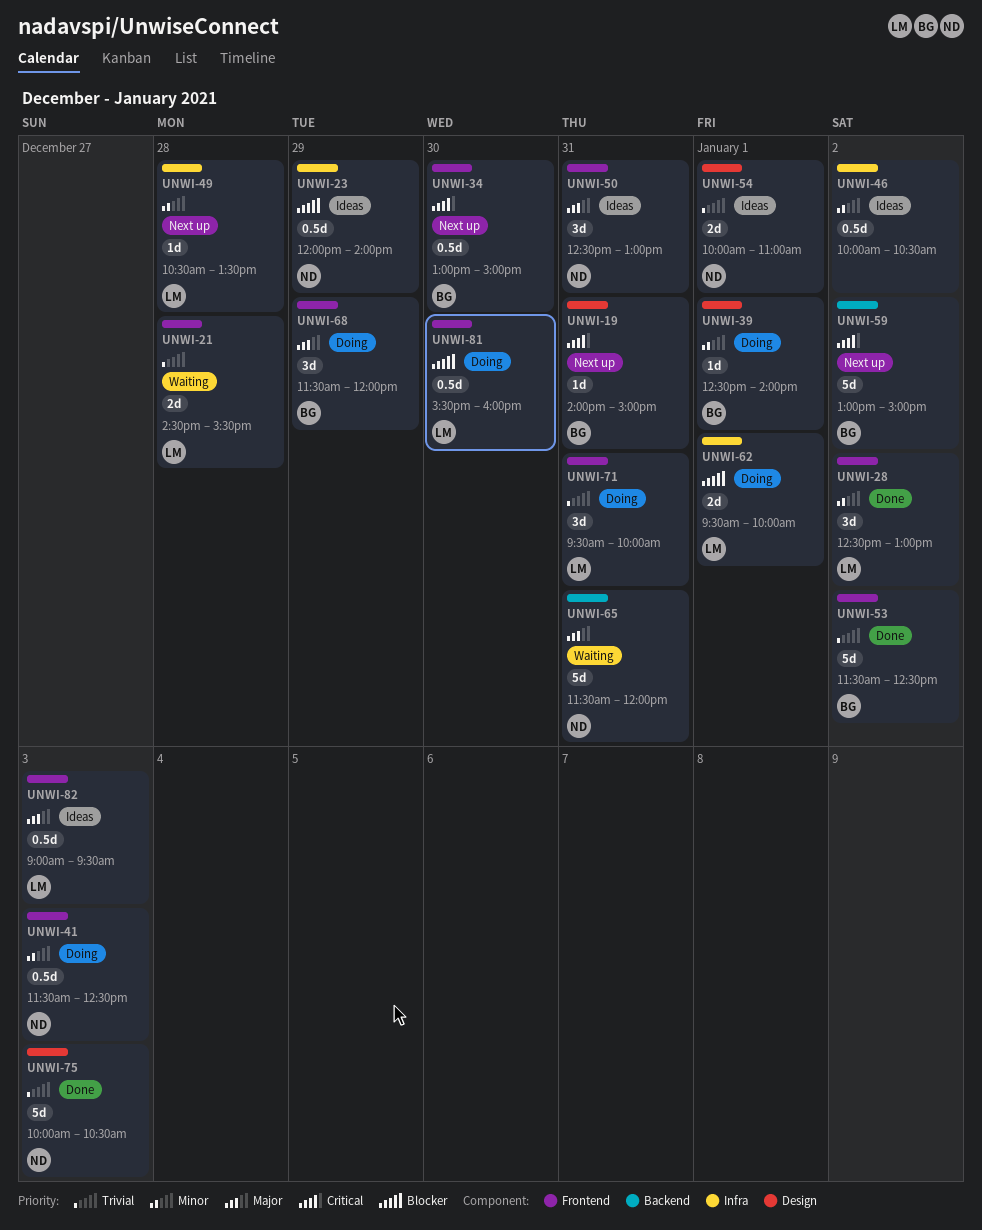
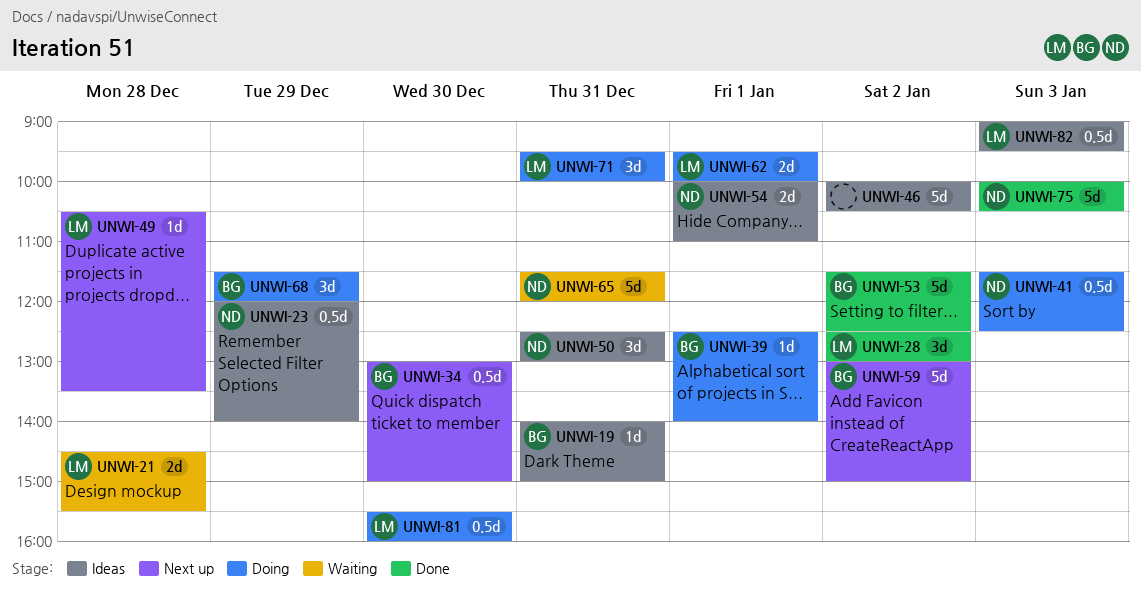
UNWI-19, status: Next up -> Ideas
UNWI-46, estimate: 0.5d -> 5d

